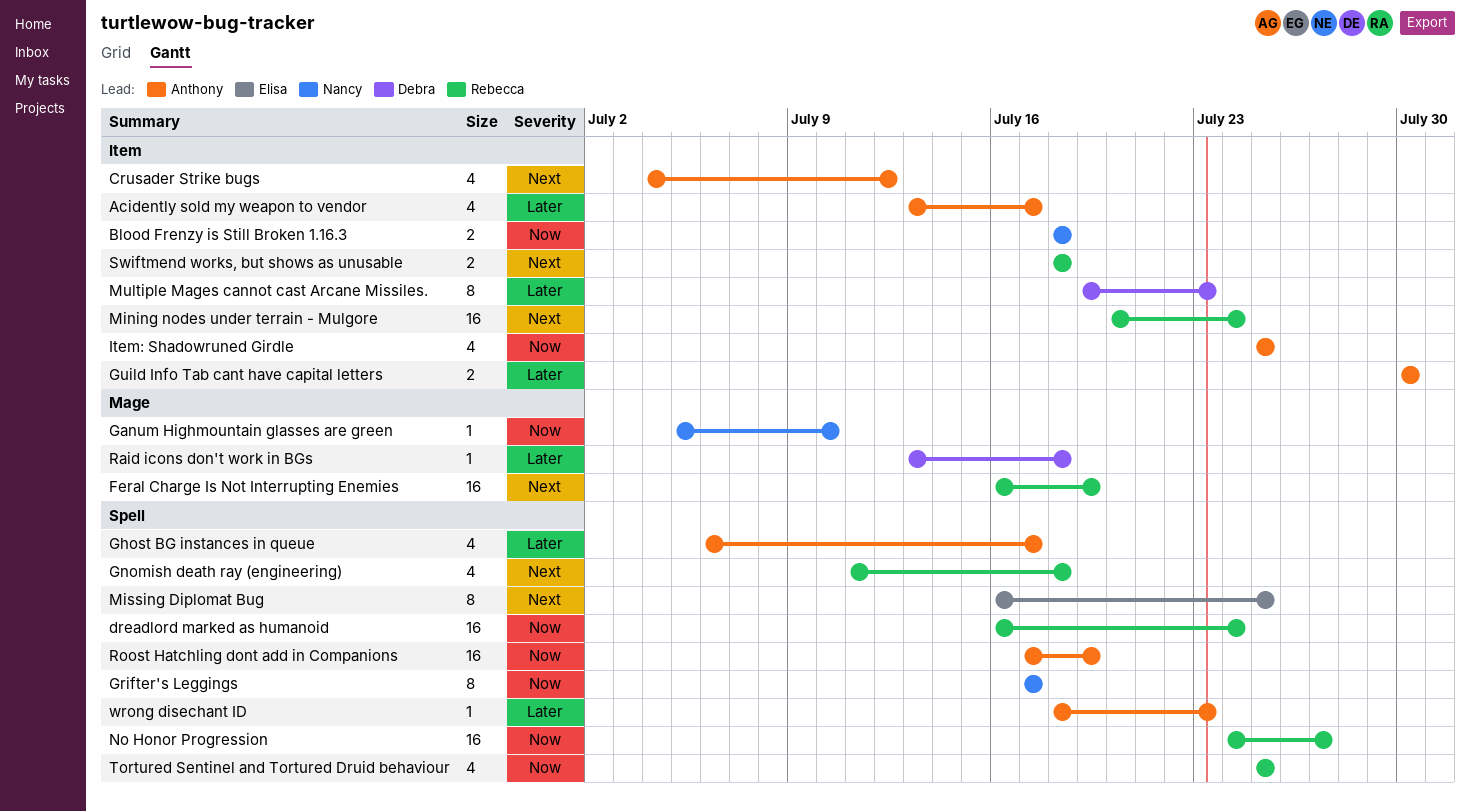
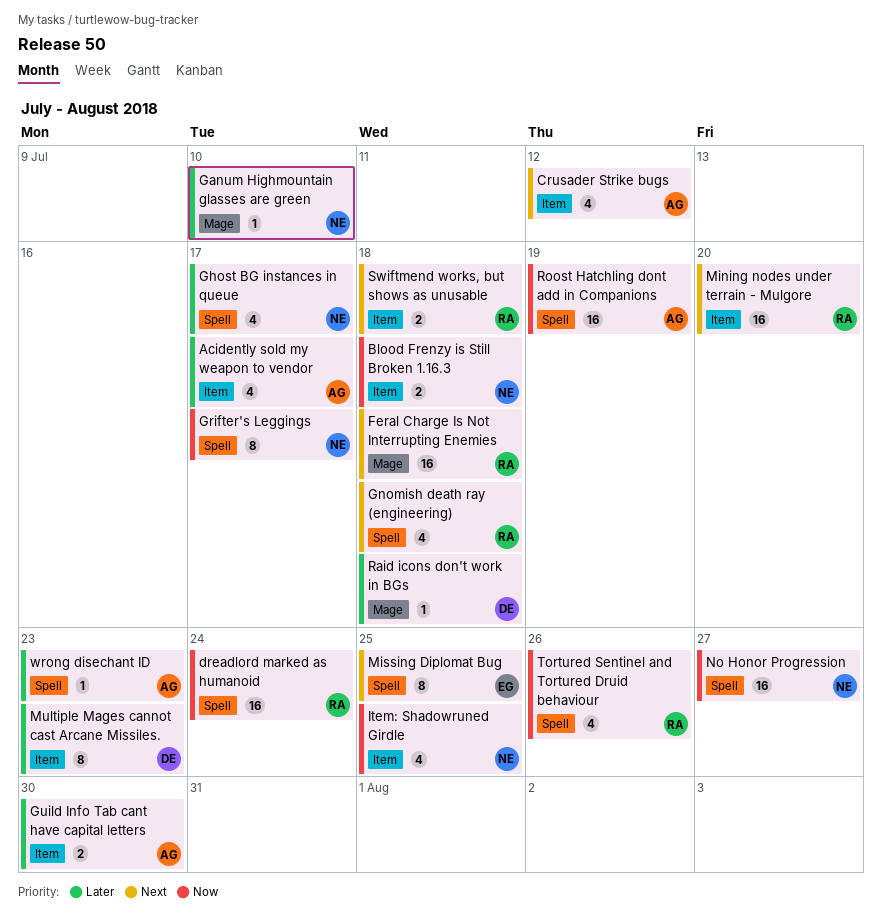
Feral Charge Is Not Interrupting Enemies, due: Jul 19 -> Jul 18
Ganum Highmountain glasses are green, priority: Now -> Later
Ghost BG instances in queue, owner: Anthony -> Nancy
Item: Shadowruned Girdle, owner: Anthony -> Nancy
Mining nodes under terrain - Mulgore, due: Jul 24 -> Jul 20
No Honor Progression, owner: Rebecca -> Nancy
Tortured Sentinel and Tortured Druid behaviour, due: Jul 25 -> Jul 26

